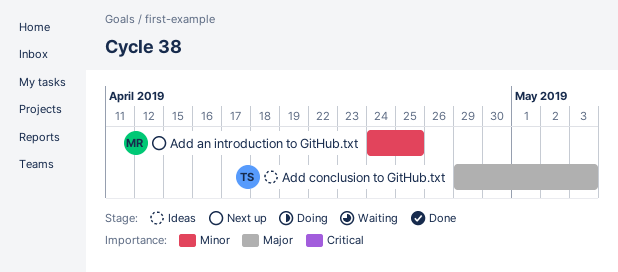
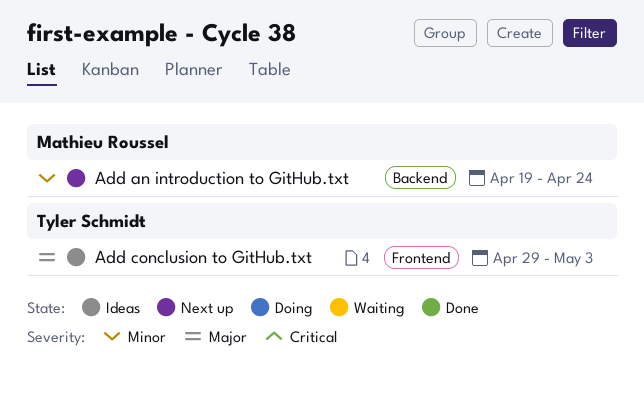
Add an introduction to GitHub.txt, start: Apr 24 -> Apr 19
Add an introduction to GitHub.txt, due: Apr 25 -> Apr 24

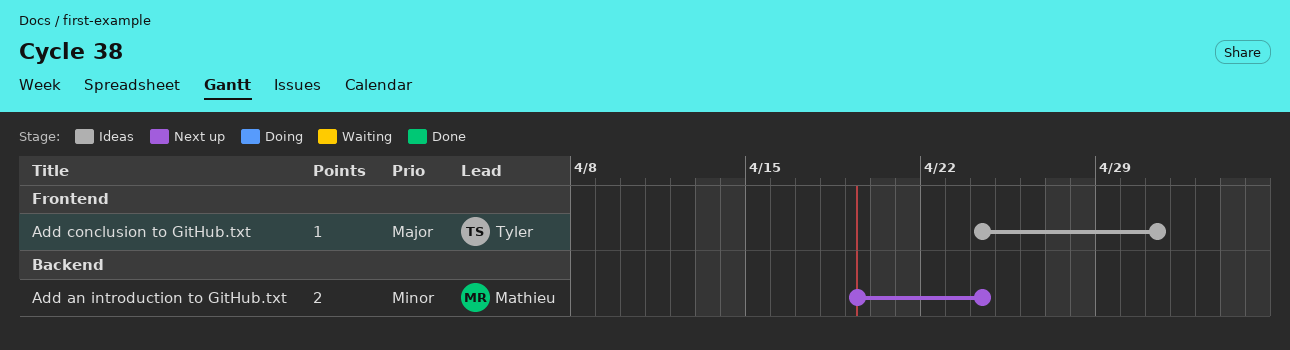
Add conclusion to GitHub.txt, start: Apr 29 -> Apr 24
Add conclusion to GitHub.txt, due: May 3 -> May 1

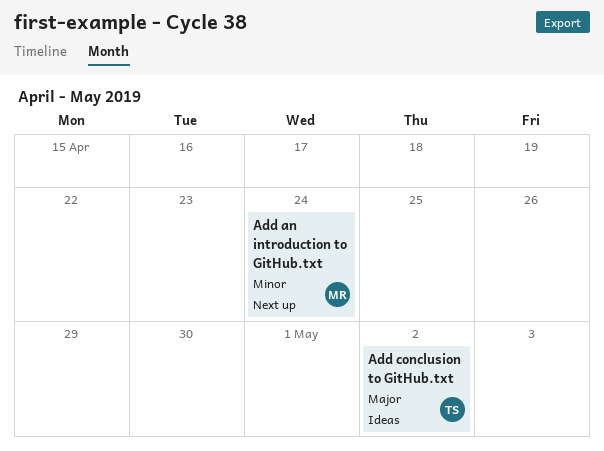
Add conclusion to GitHub.txt, due: May 1 -> May 2

